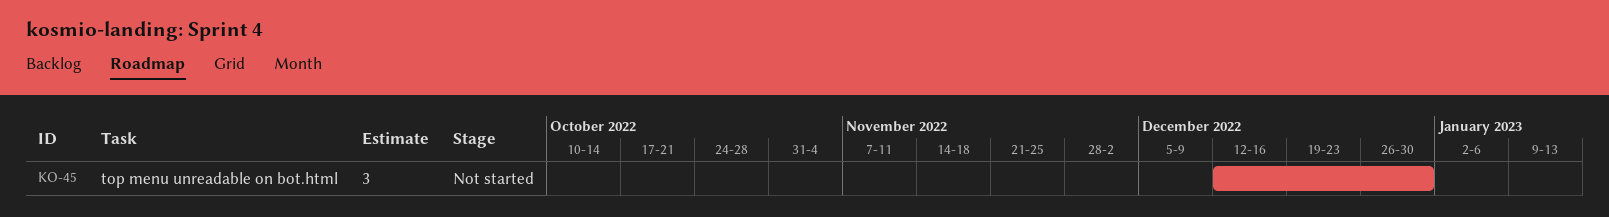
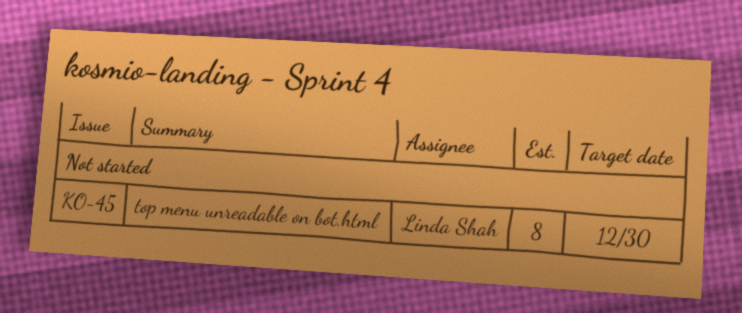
KO-45, estimate: 3 -> 8

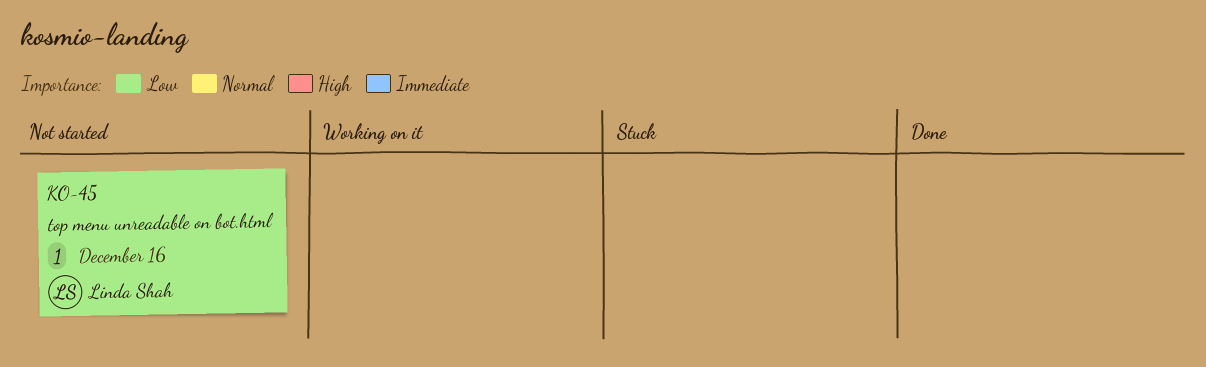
KO-45, estimate: 8 -> 1
KO-45, due: Dec 30 -> Dec 16

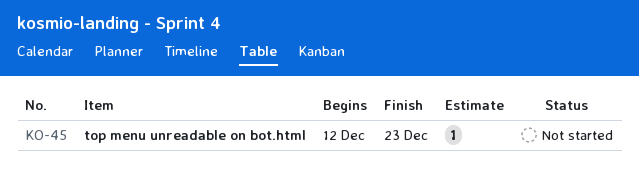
KO-45, due: Dec 16 -> Dec 23

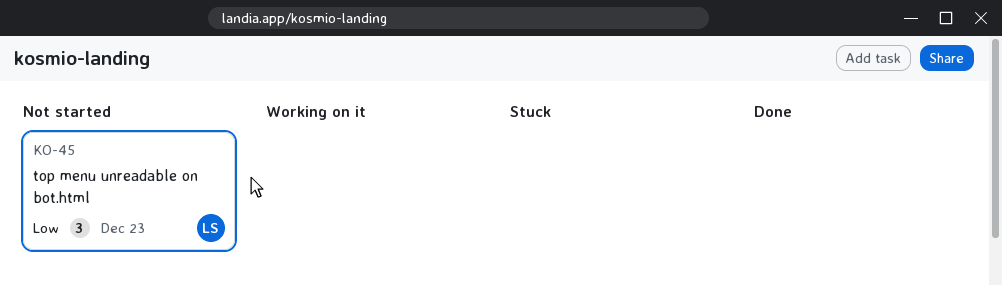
KO-45, estimate: 1 -> 3

